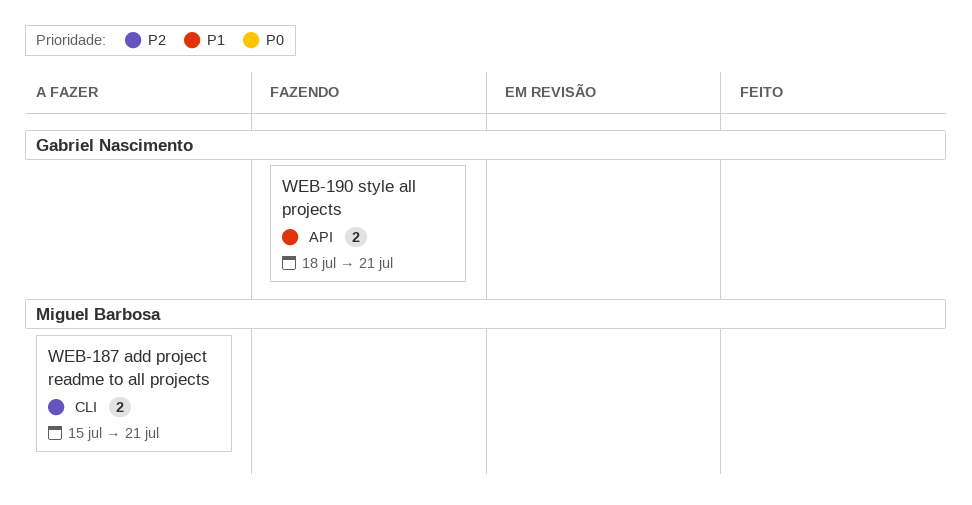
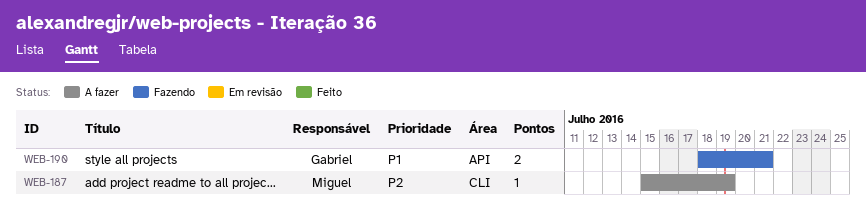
WEB-187, estimate: 2 -> 1
WEB-187, due: Jul 21 -> Jul 19

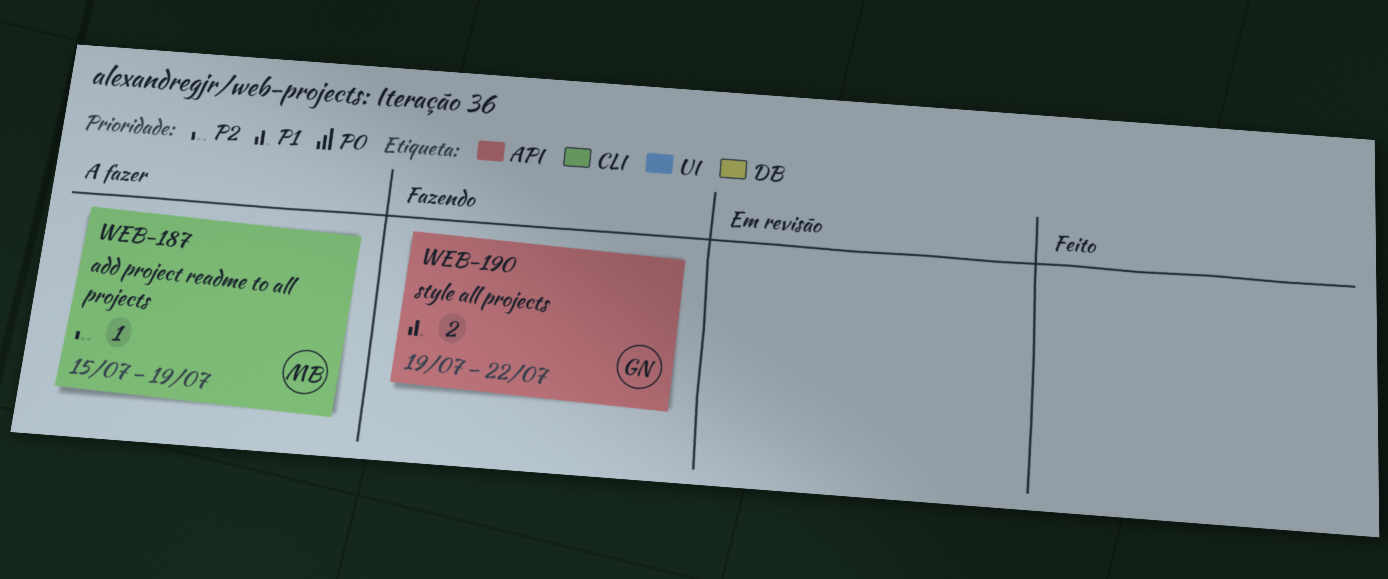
WEB-190, start: Jul 18 -> Jul 19
WEB-190, due: Jul 21 -> Jul 22

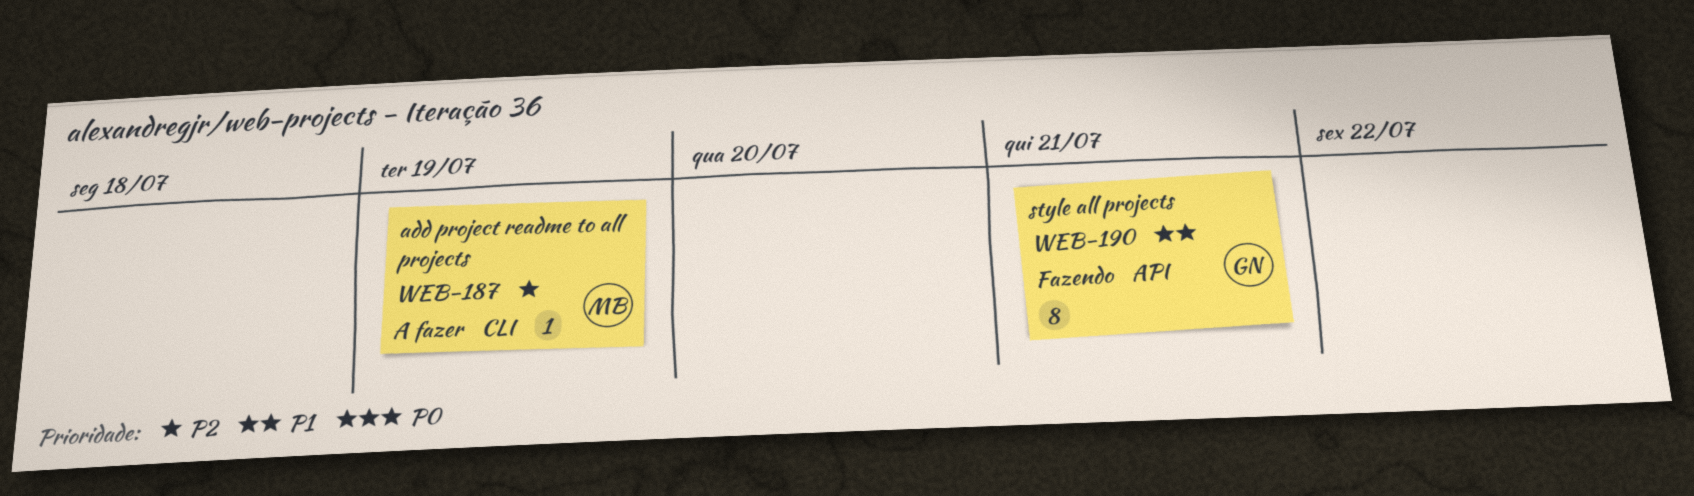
WEB-190, estimate: 2 -> 8
WEB-190, due: Jul 22 -> Jul 21

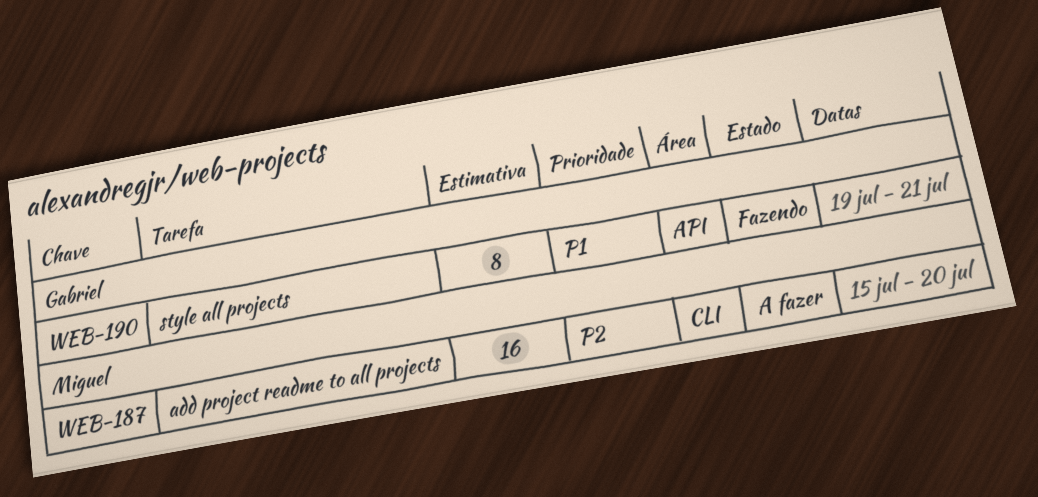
WEB-187, estimate: 1 -> 16
WEB-187, due: Jul 19 -> Jul 20

